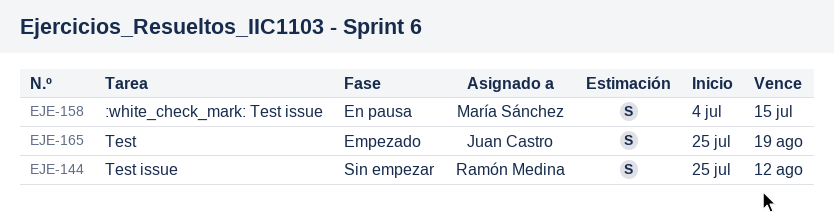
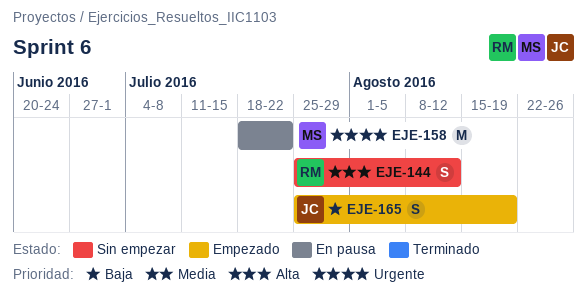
EJE-158, estimate: S -> M
EJE-158, start: Jul 4 -> Jul 18
EJE-158, due: Jul 15 -> Jul 22

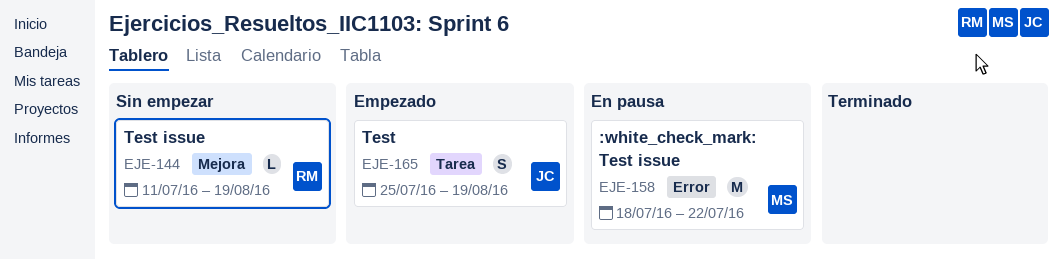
EJE-144, estimate: S -> L
EJE-144, start: Jul 25 -> Jul 11
EJE-144, due: Aug 12 -> Aug 19

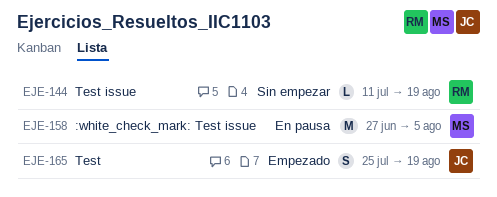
EJE-158, start: Jul 18 -> Jun 27
EJE-158, due: Jul 22 -> Aug 5

